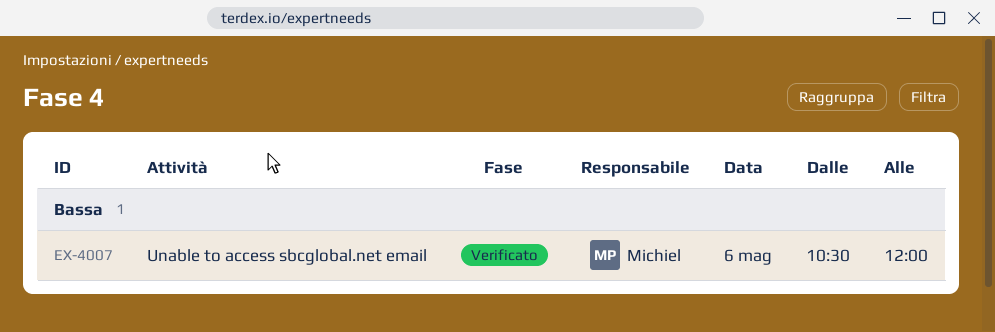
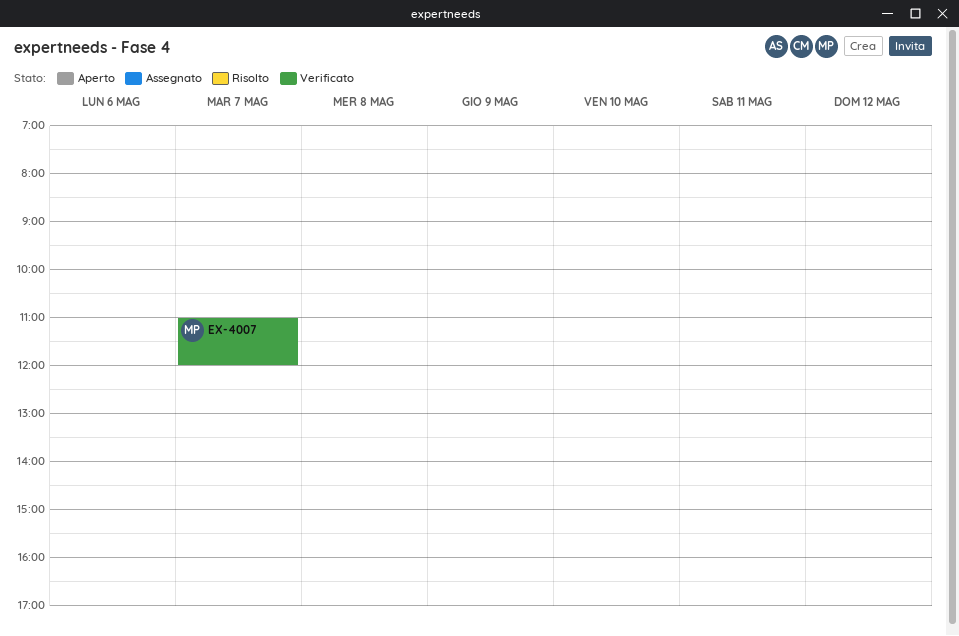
EX-4007, day: May 6 -> May 7
EX-4007, begins: 10:30 -> 11:00

